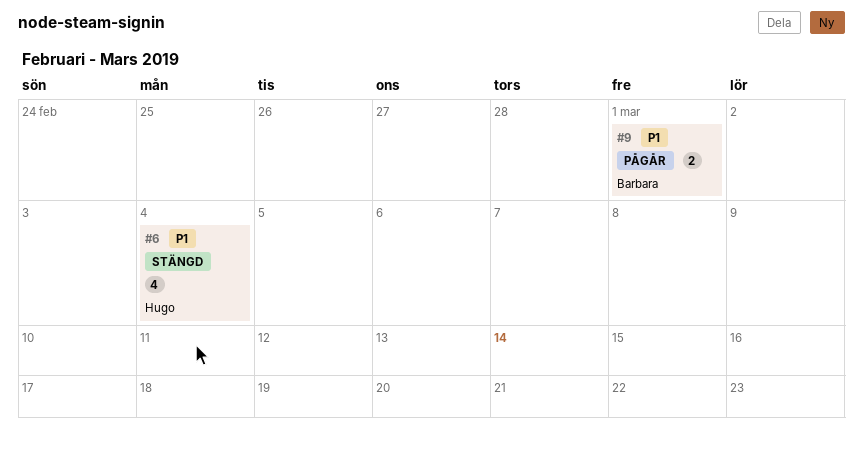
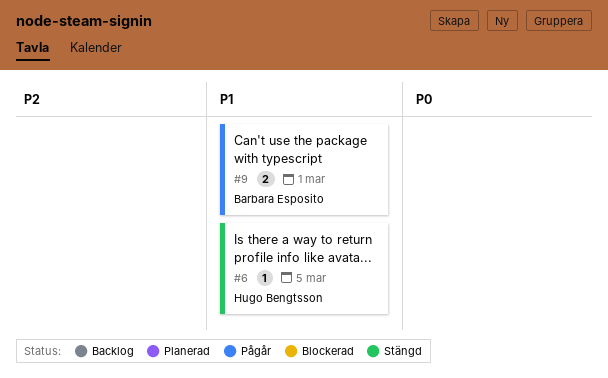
#6, estimate: 4 -> 1
#6, due: Mar 4 -> Mar 5

